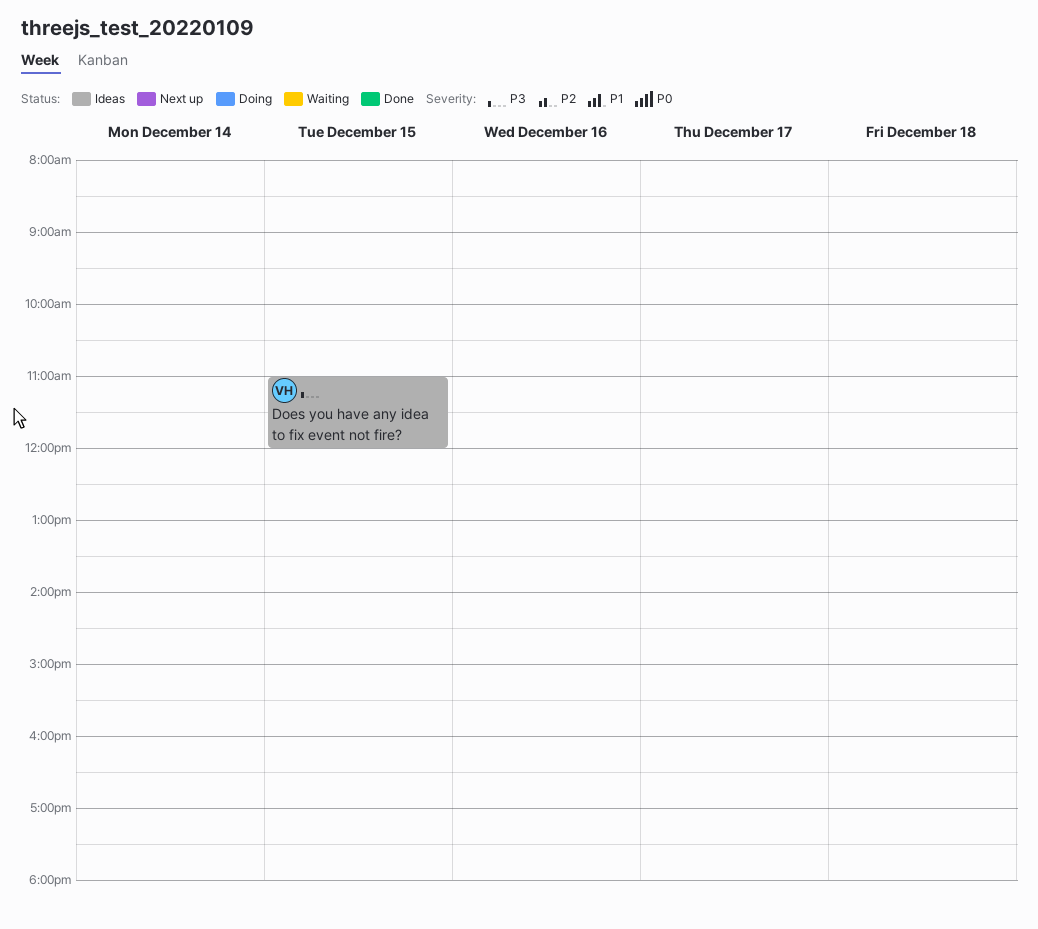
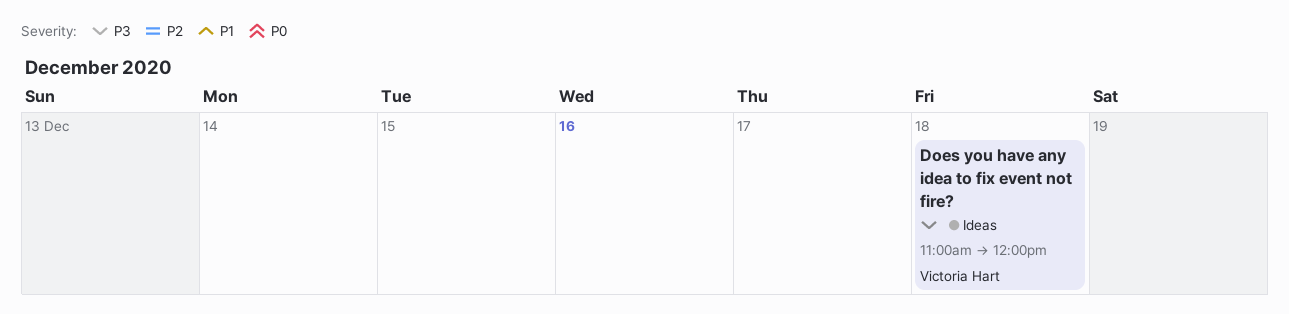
Does you have any idea to fix event not fire?, day: Dec 15 -> Dec 18

